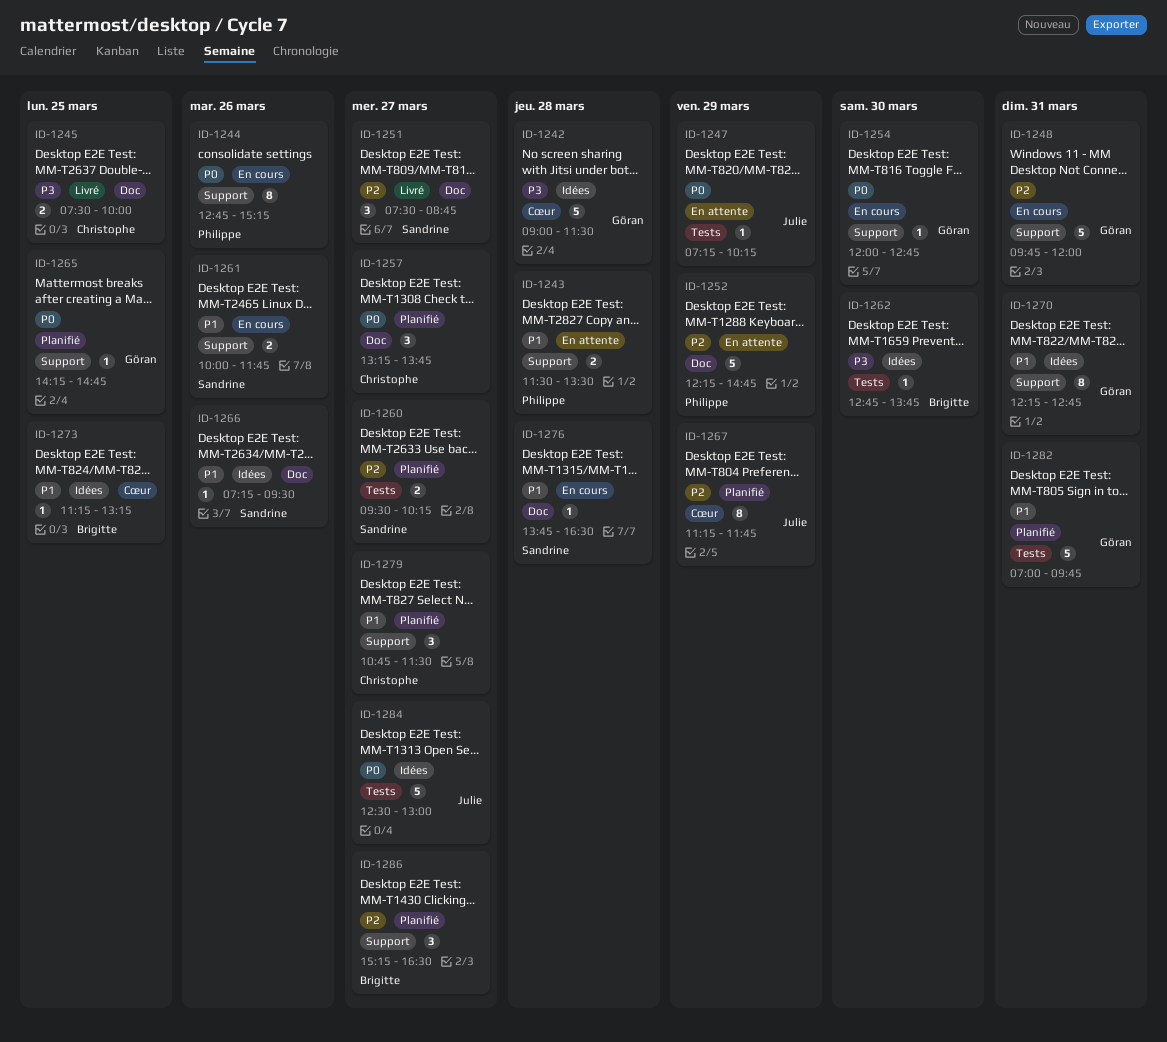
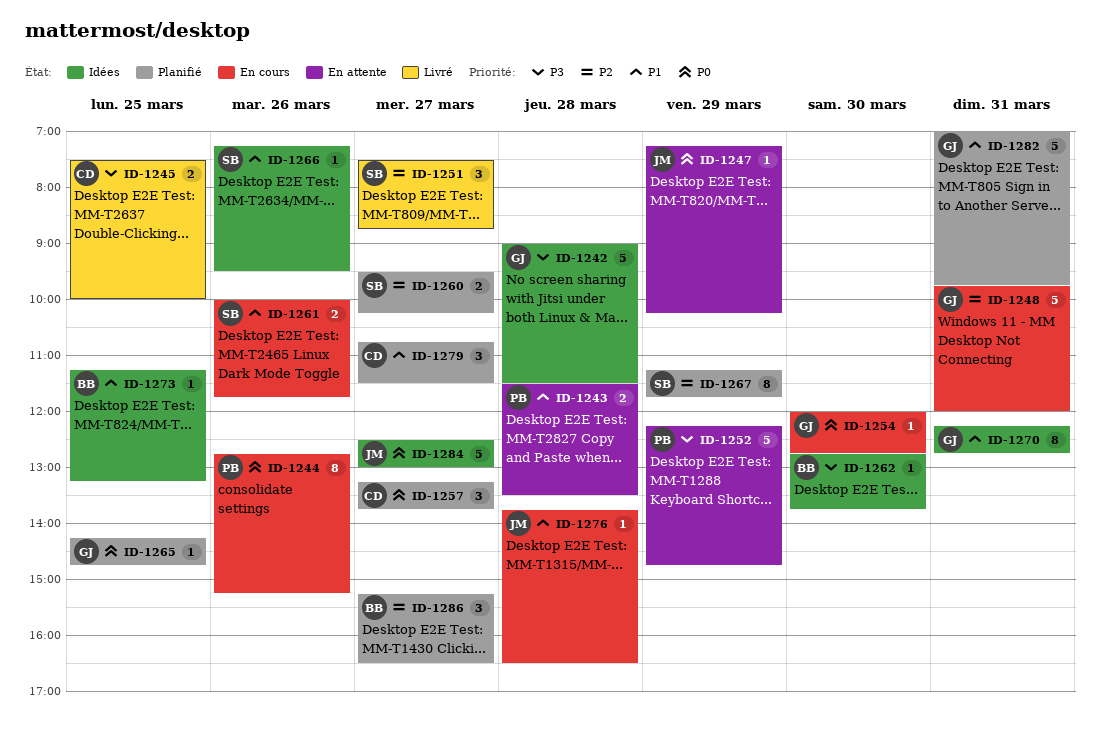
ID-1252, priority: P2 -> P3
ID-1267, owner: Julie -> Sandrine
ID-1276, owner: Sandrine -> Julie

